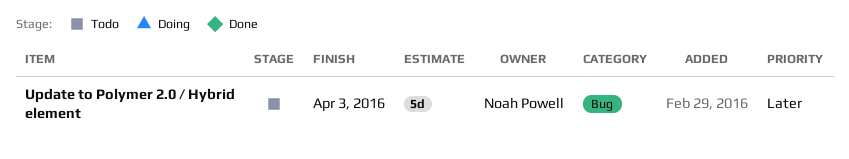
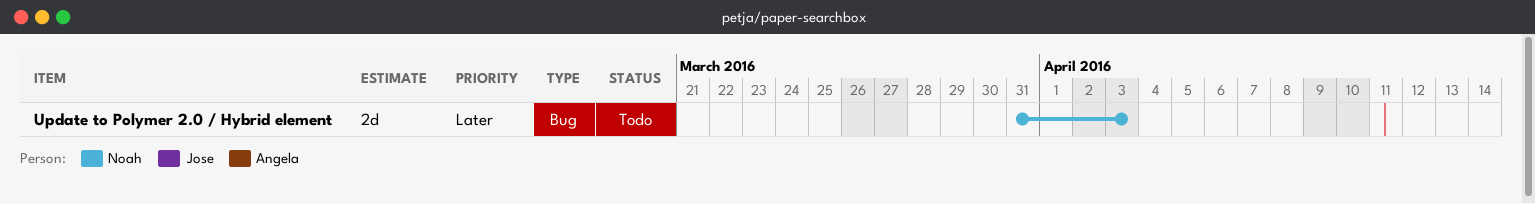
Update to Polymer 2.0 / Hybrid element, estimate: 5d -> 2d

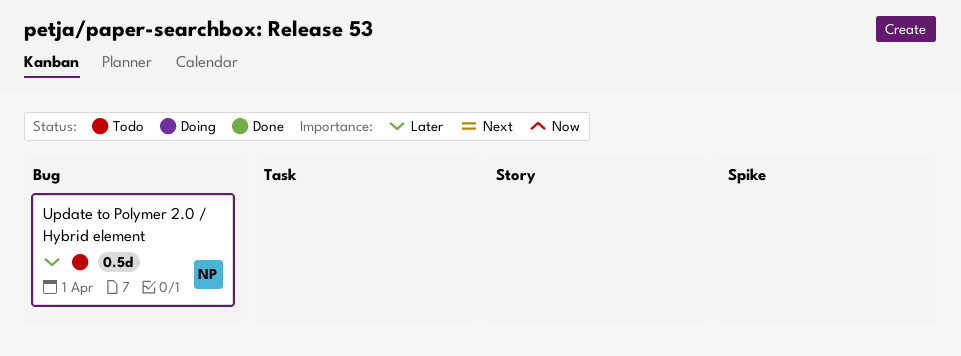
Update to Polymer 2.0 / Hybrid element, estimate: 2d -> 0.5d
Update to Polymer 2.0 / Hybrid element, due: Apr 3 -> Apr 1

